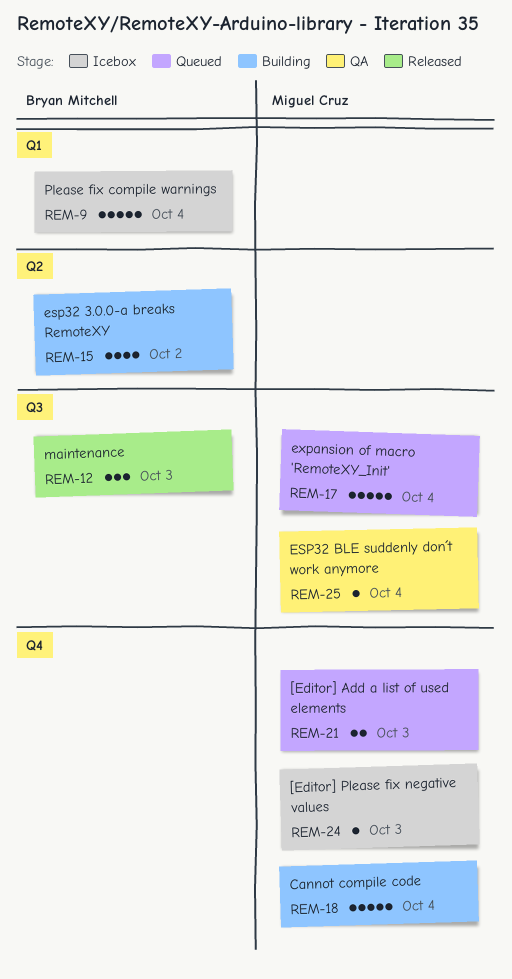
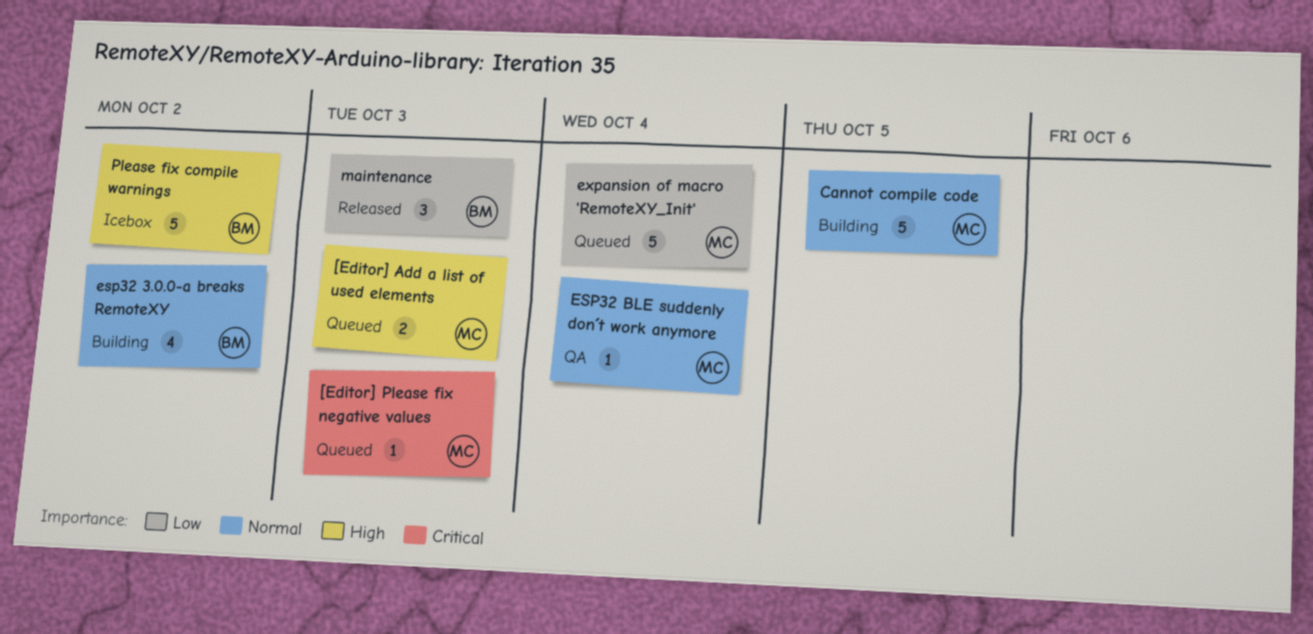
[Editor] Please fix negative values, status: Icebox -> Queued
Cannot compile code, due: Oct 4 -> Oct 5
Please fix compile warnings, due: Oct 4 -> Oct 2

